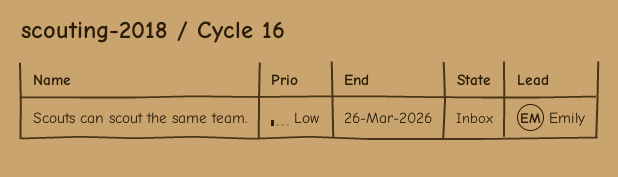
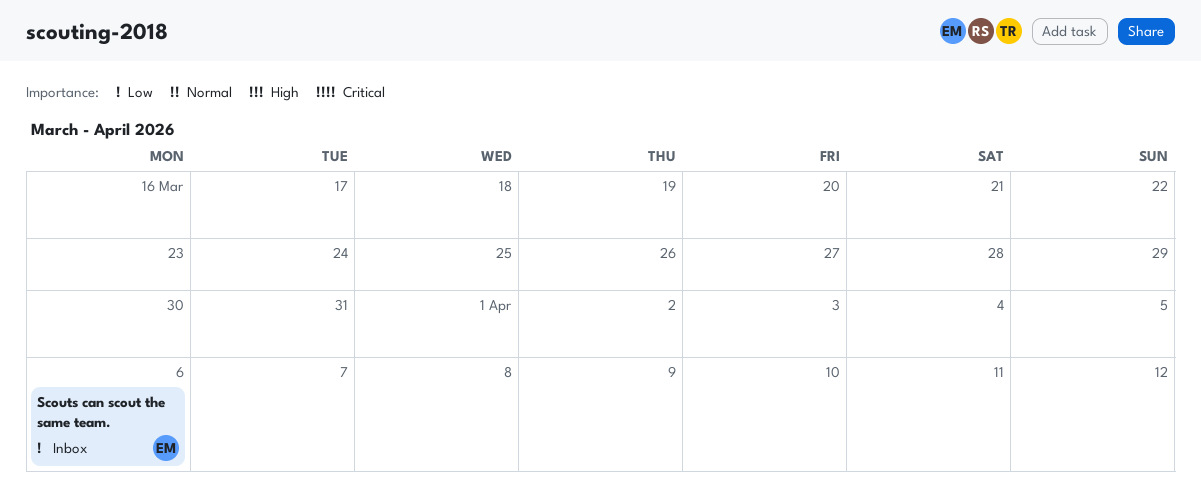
Scouts can scout the same team., due: Mar 26 -> Apr 6

